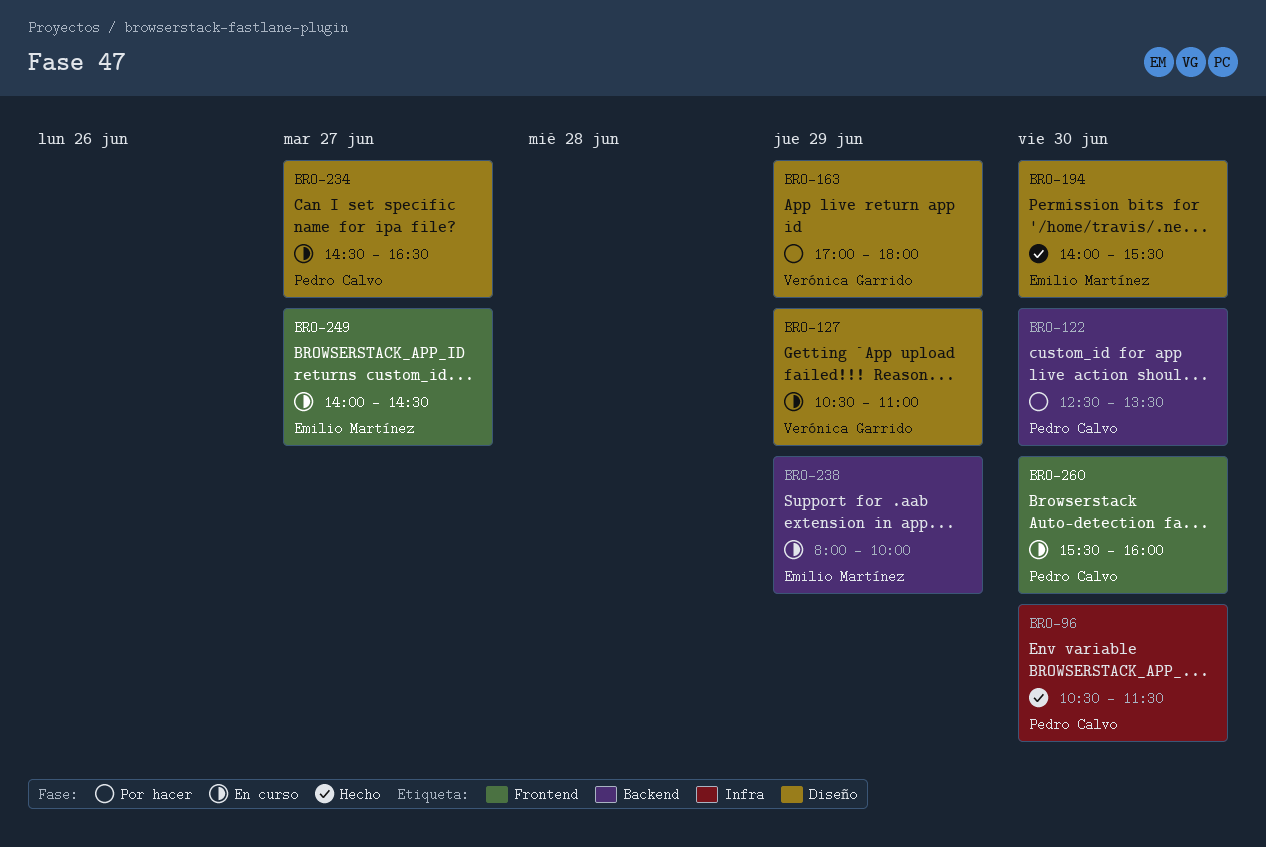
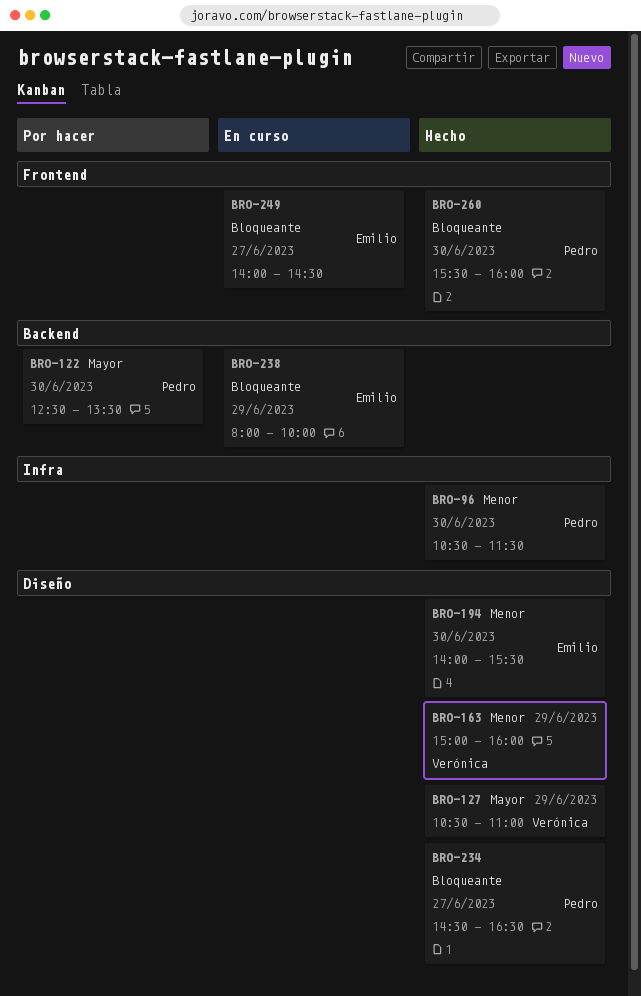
BRO-127, status: En curso -> Hecho
BRO-163, status: Por hacer -> Hecho
BRO-163, begins: 17:00 -> 15:00
BRO-163, ends: 18:00 -> 16:00
BRO-234, status: En curso -> Hecho
BRO-260, status: En curso -> Hecho

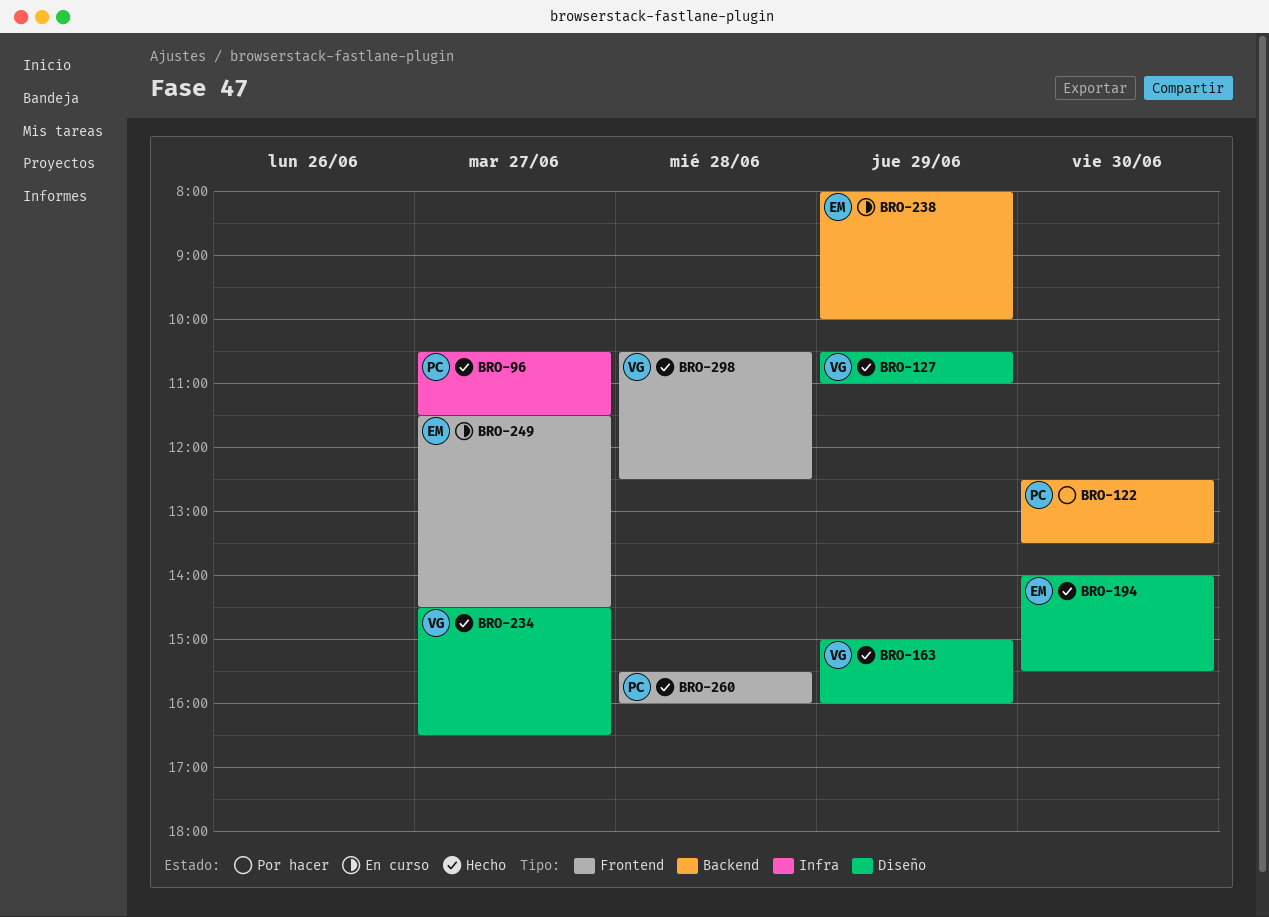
BRO-96, day: Jun 30 -> Jun 27
BRO-234, owner: Pedro -> Verónica
BRO-249, begins: 14:00 -> 11:30
BRO-260, day: Jun 30 -> Jun 28
BRO-298: none -> present

